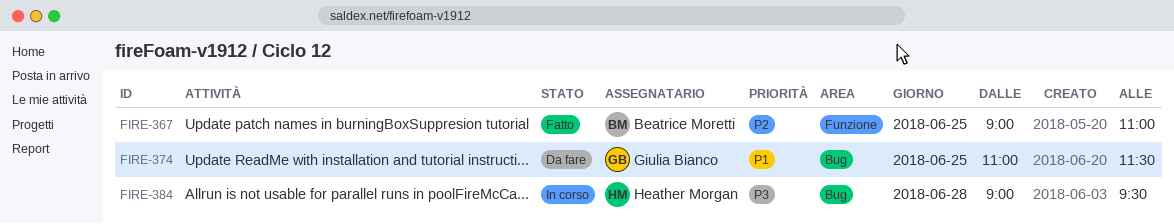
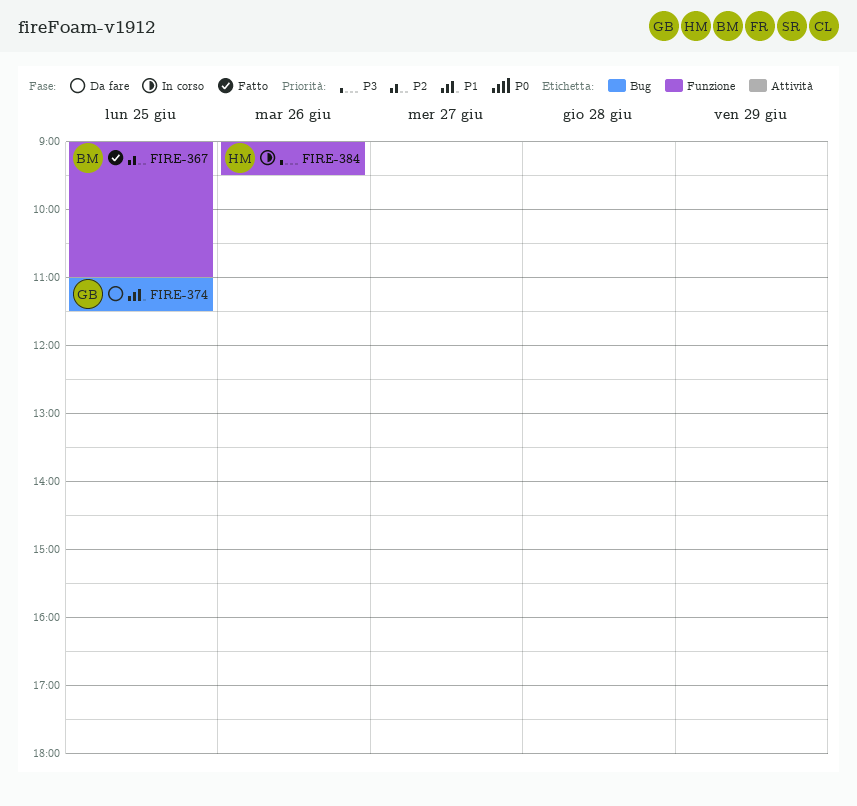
FIRE-384, label: Bug -> Funzione
FIRE-384, day: Jun 28 -> Jun 26

